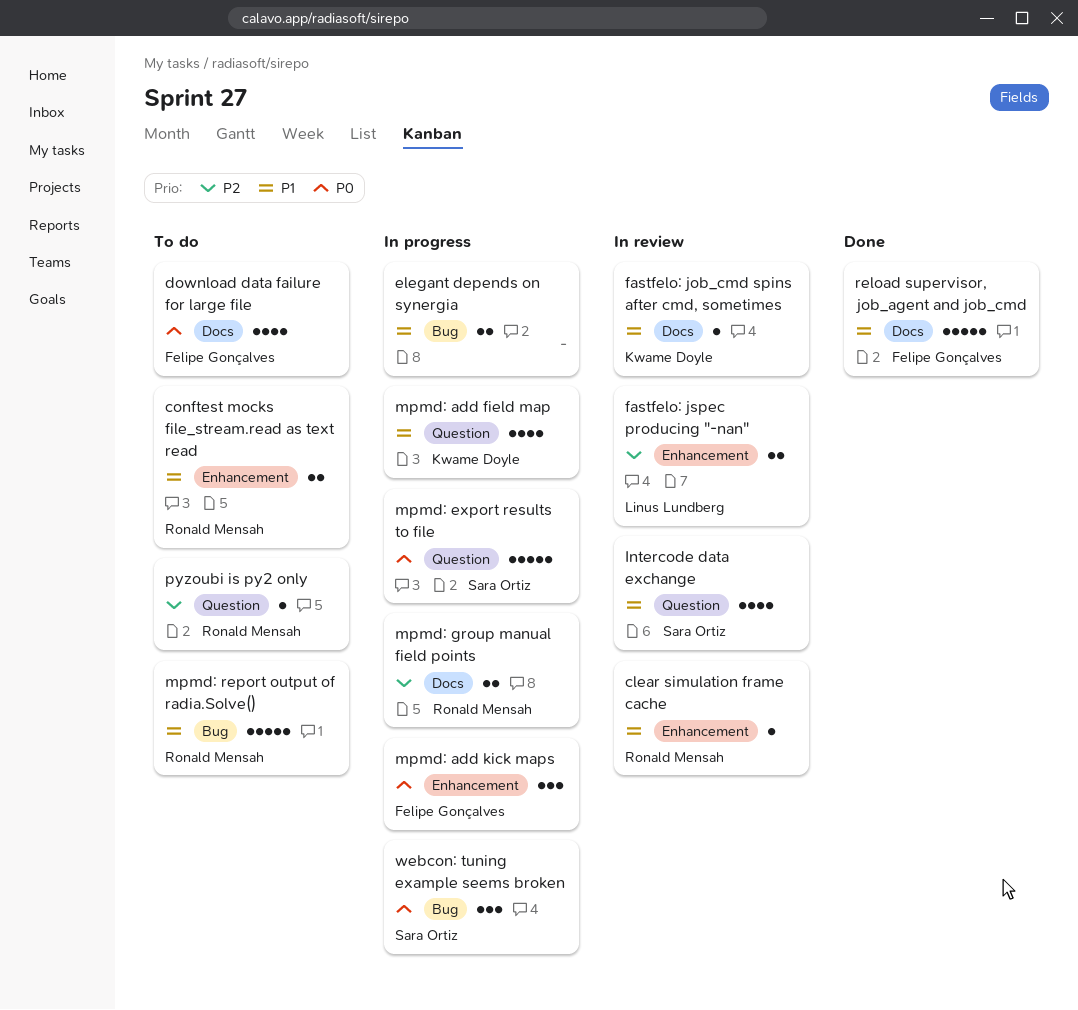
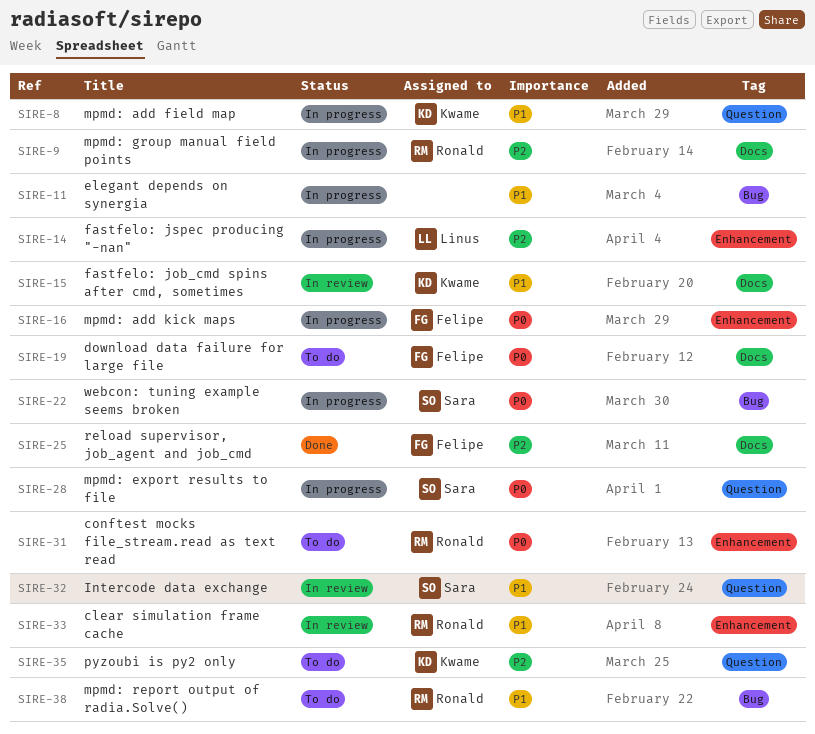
conftest mocks file_stream.read as text read, priority: P1 -> P0
fastfelo: jspec producing "-nan", status: In review -> In progress
pyzoubi is py2 only, owner: Ronald Mensah -> Kwame Doyle
reload supervisor, job_agent and job_cmd, priority: P1 -> P2

